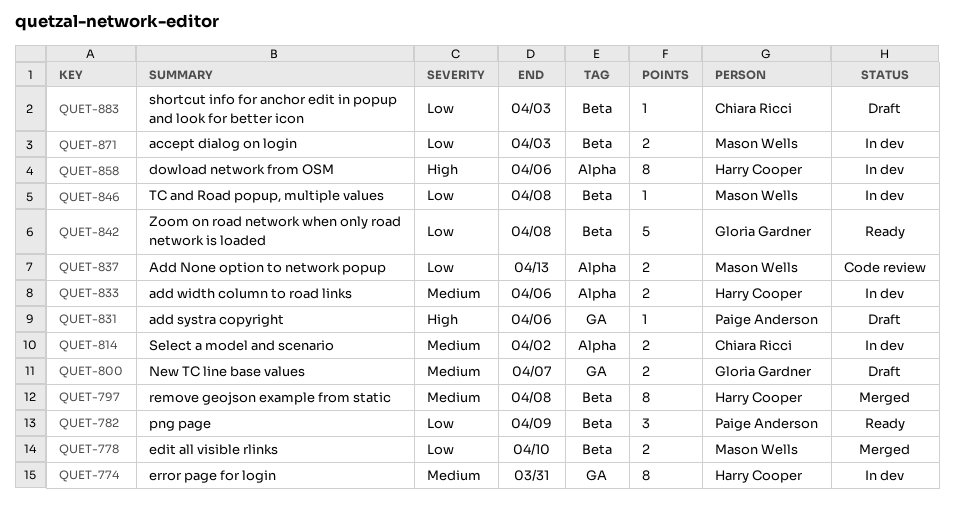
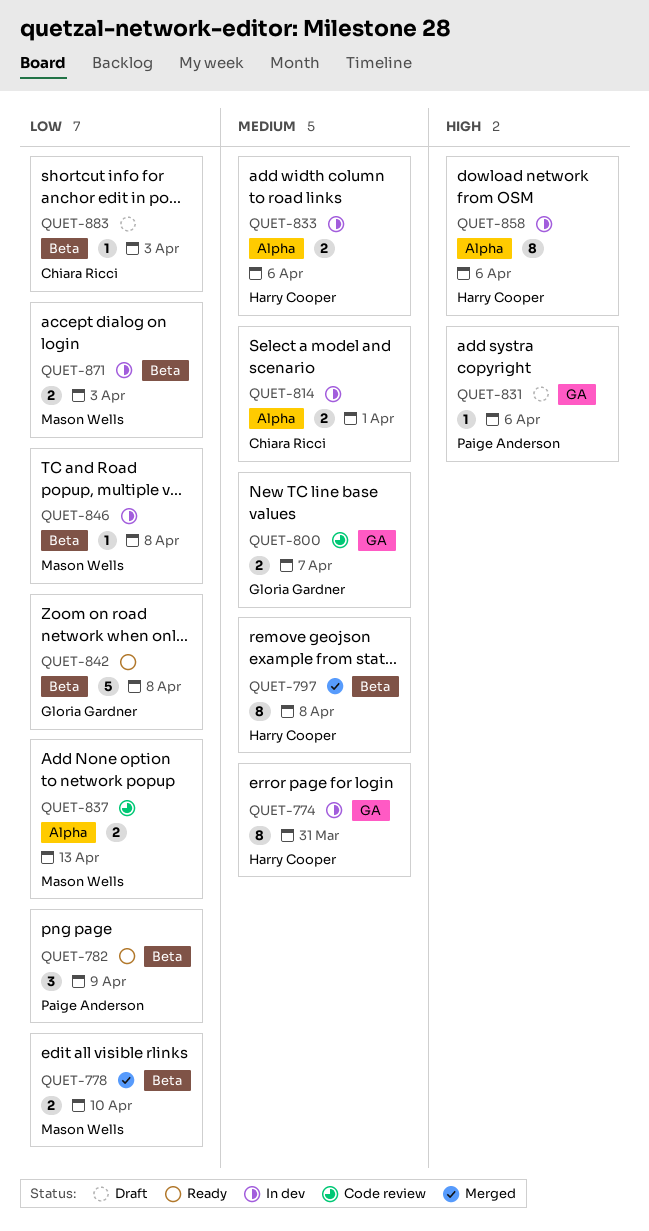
QUET-800, status: Draft -> Code review
QUET-814, due: Apr 2 -> Apr 1

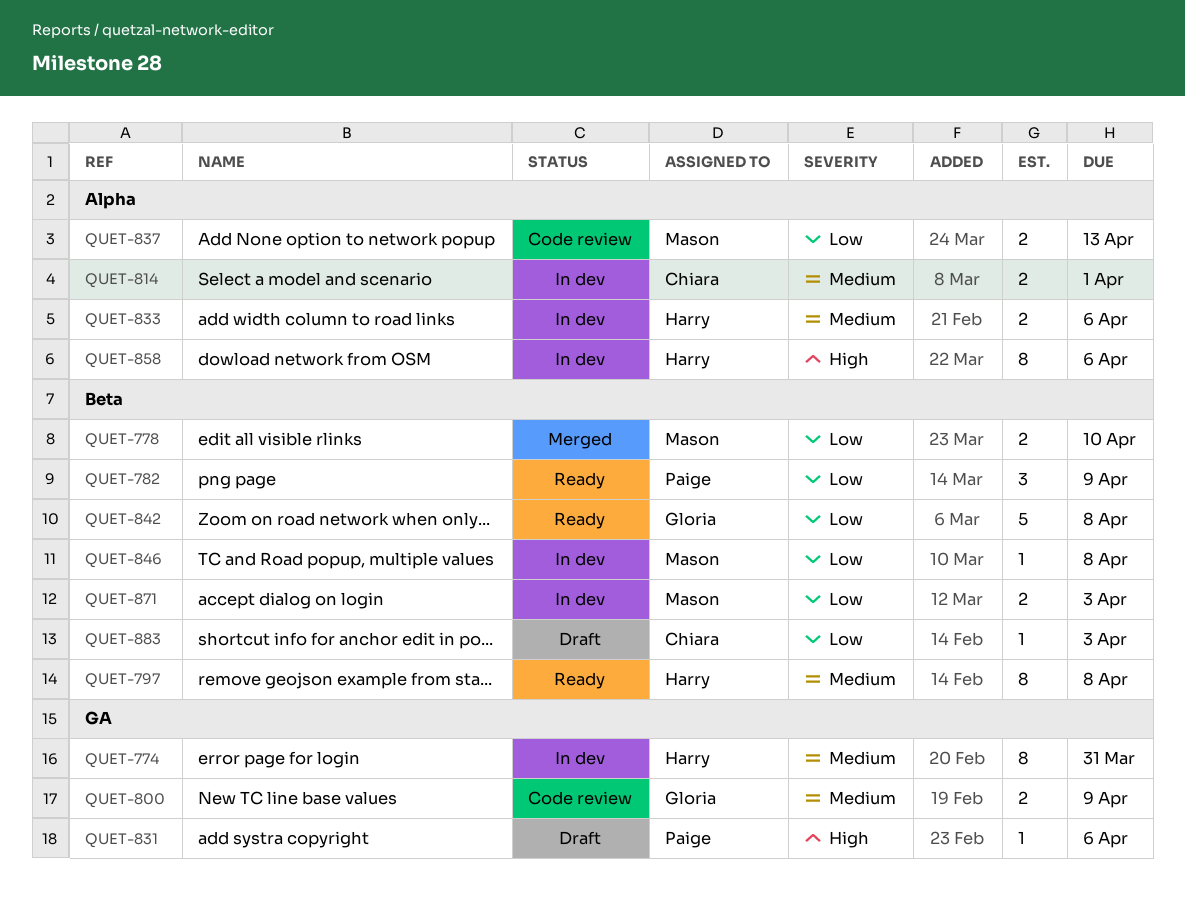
QUET-797, status: Merged -> Ready
QUET-800, due: Apr 7 -> Apr 9

